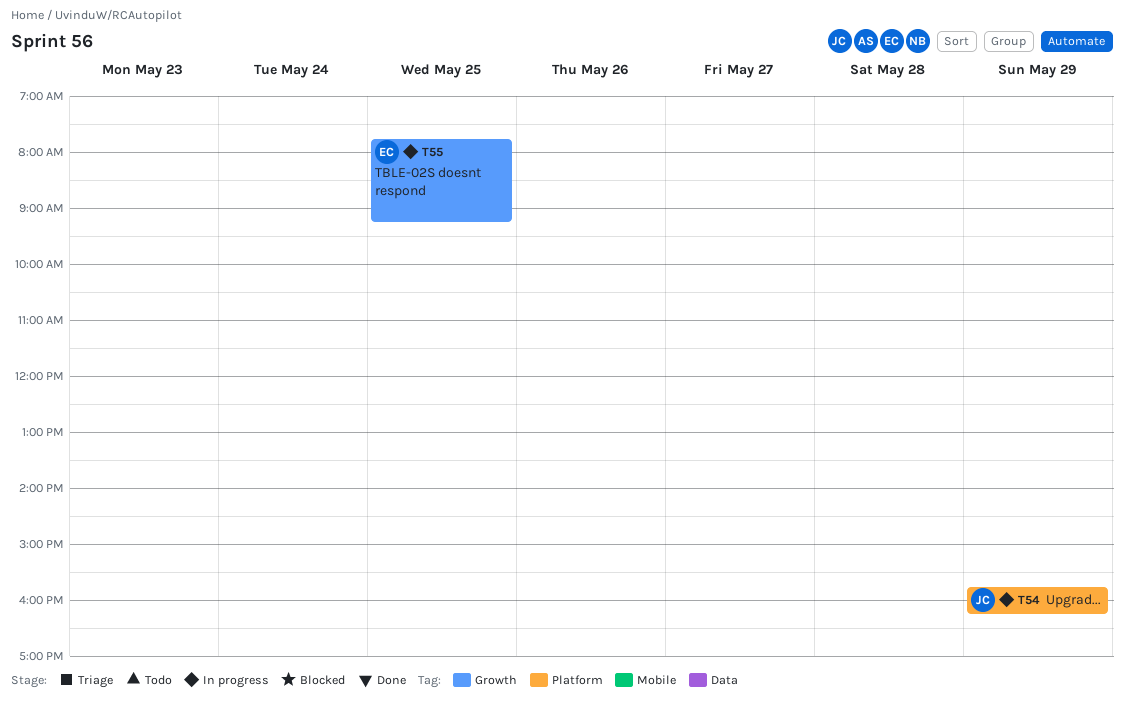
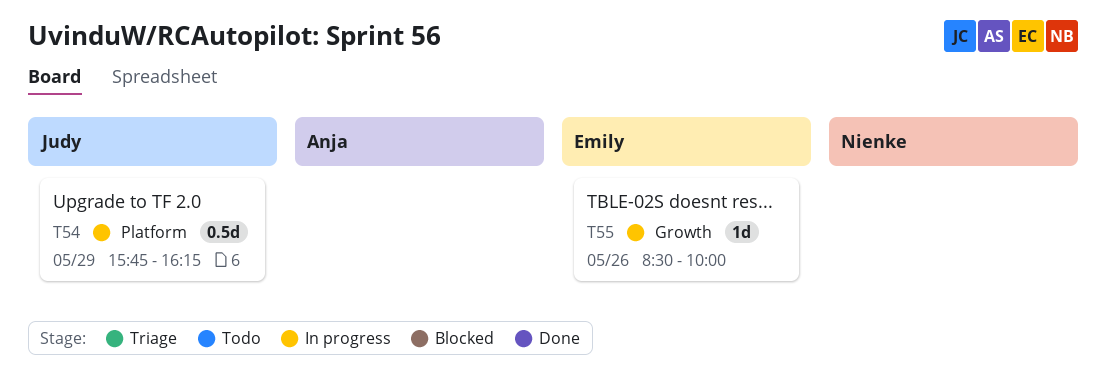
T55, day: May 25 -> May 26
T55, begins: 07:45 -> 08:30
T55, ends: 09:15 -> 10:00

